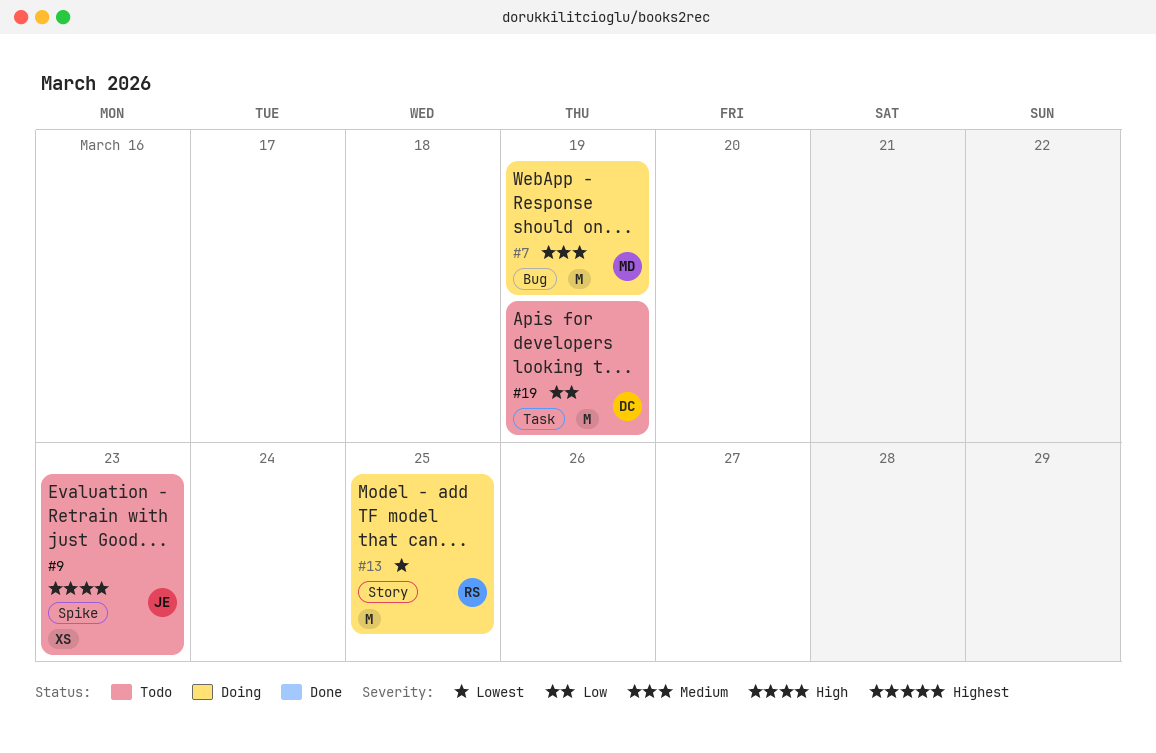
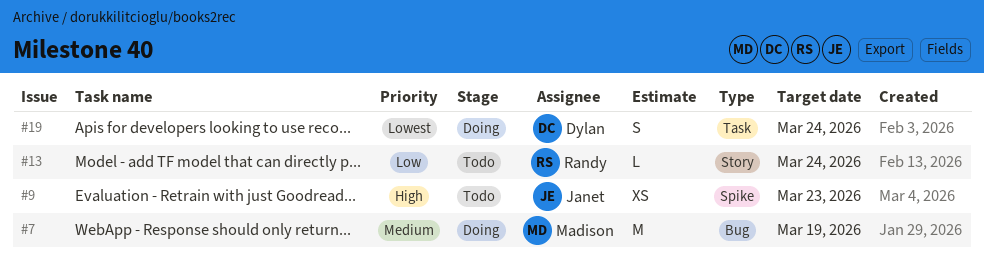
#13, status: Doing -> Todo
#13, priority: Lowest -> Low
#13, estimate: M -> L
#13, due: Mar 25 -> Mar 24
#19, status: Todo -> Doing
#19, priority: Low -> Lowest
#19, estimate: M -> S
#19, due: Mar 19 -> Mar 24

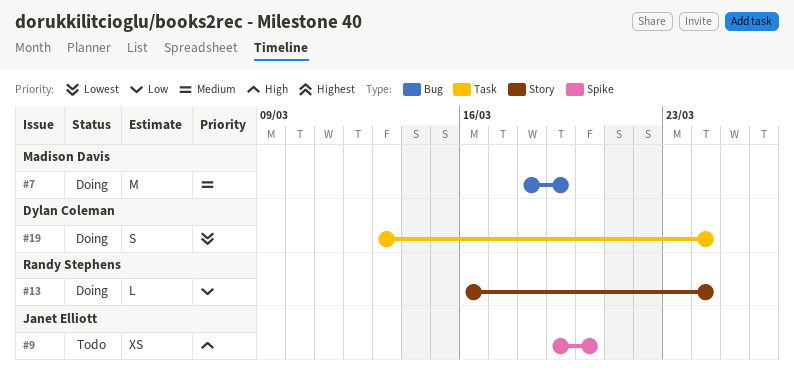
#9, due: Mar 23 -> Mar 20
#13, status: Todo -> Doing

